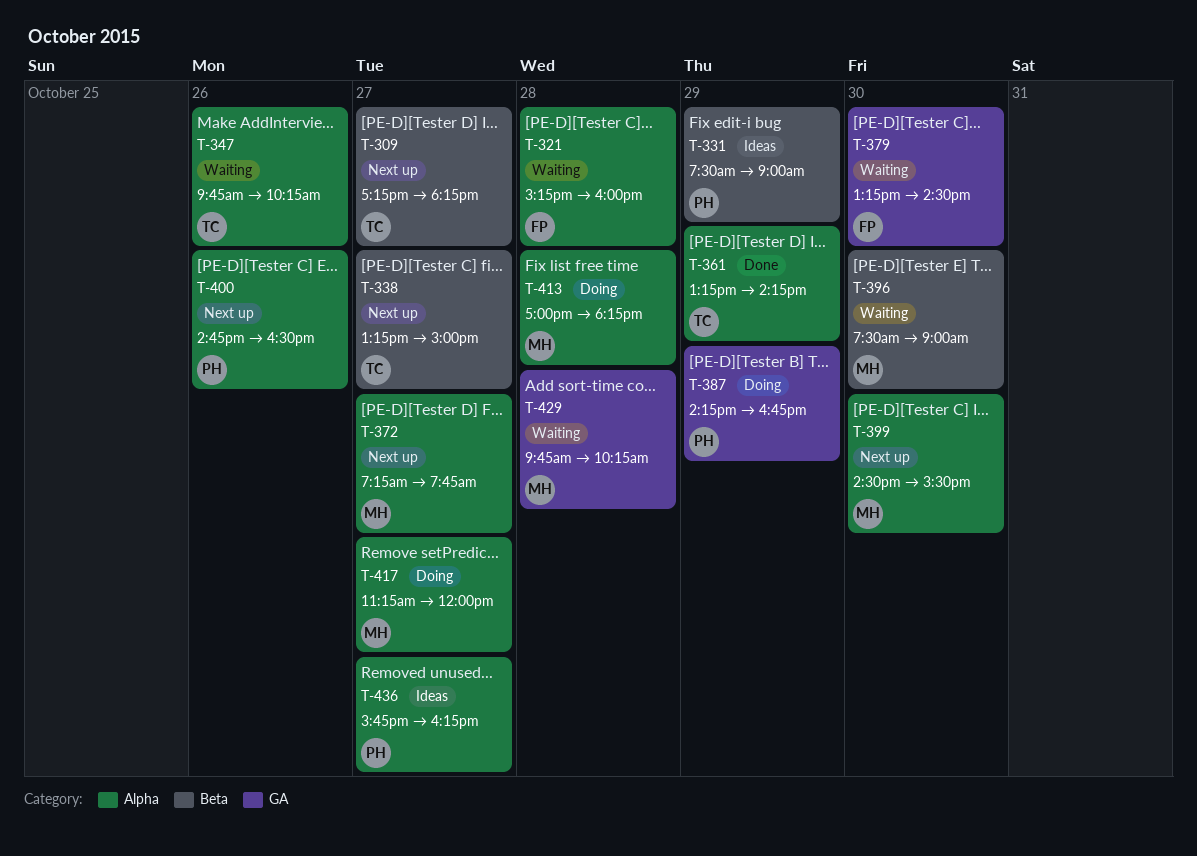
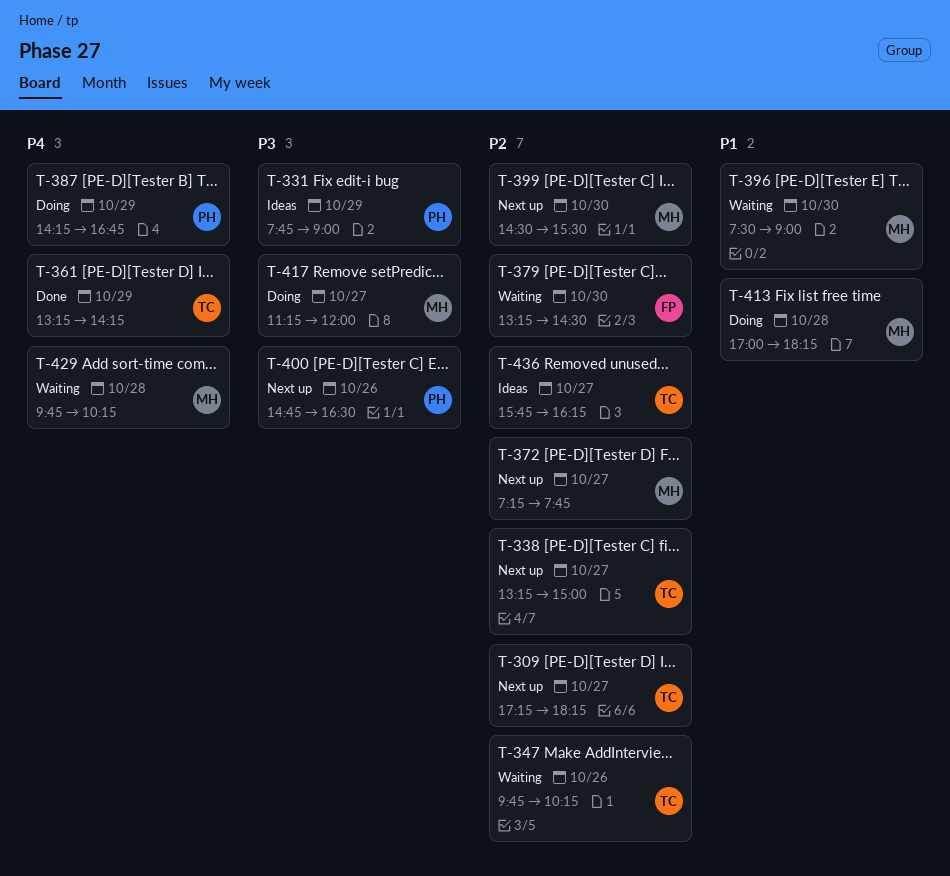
T-321: present -> none
T-331, begins: 07:30 -> 07:45
T-436, owner: PH -> TC

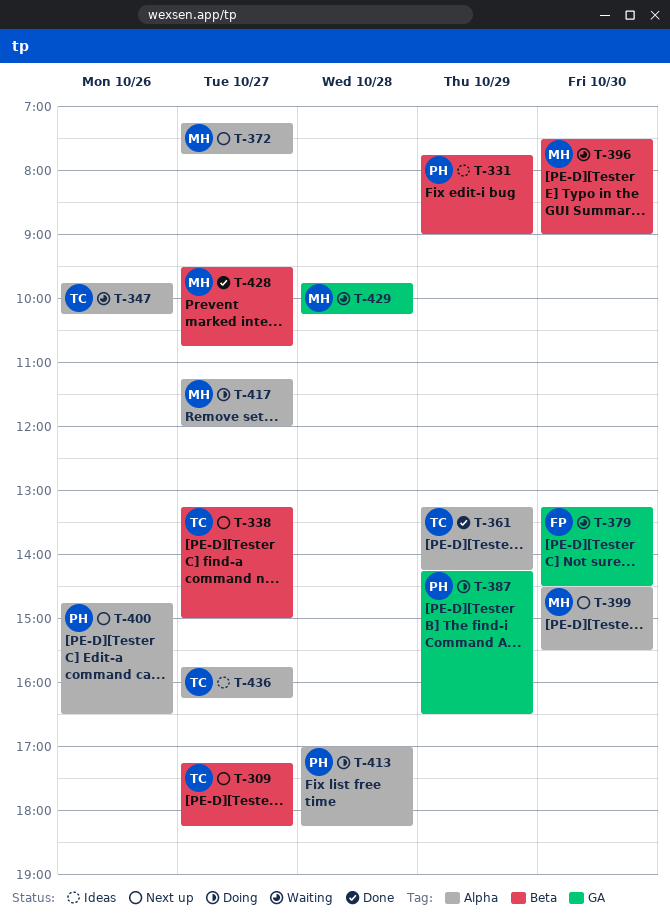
T-387, ends: 16:45 -> 16:30
T-413, owner: MH -> PH
T-428: none -> present

